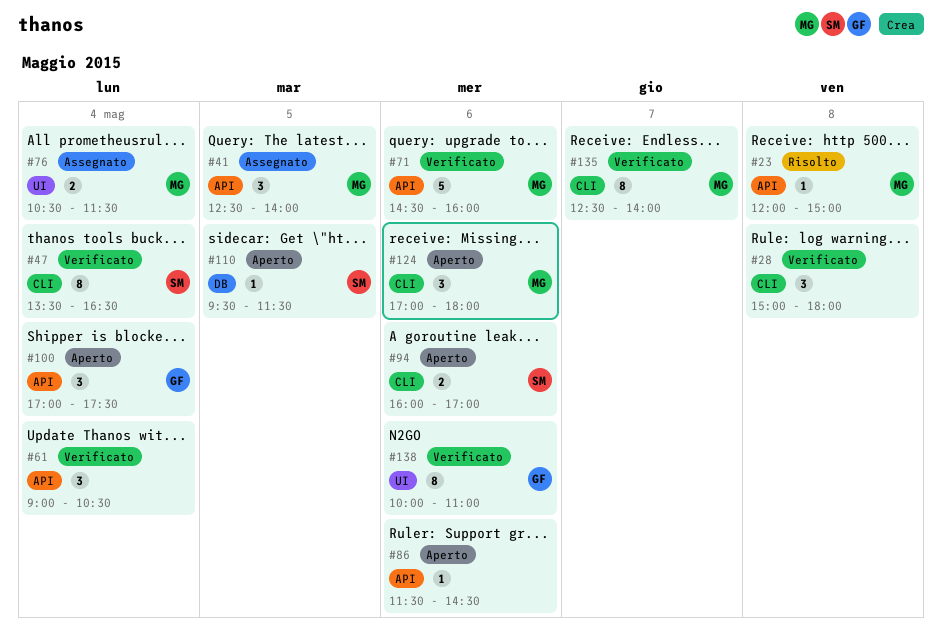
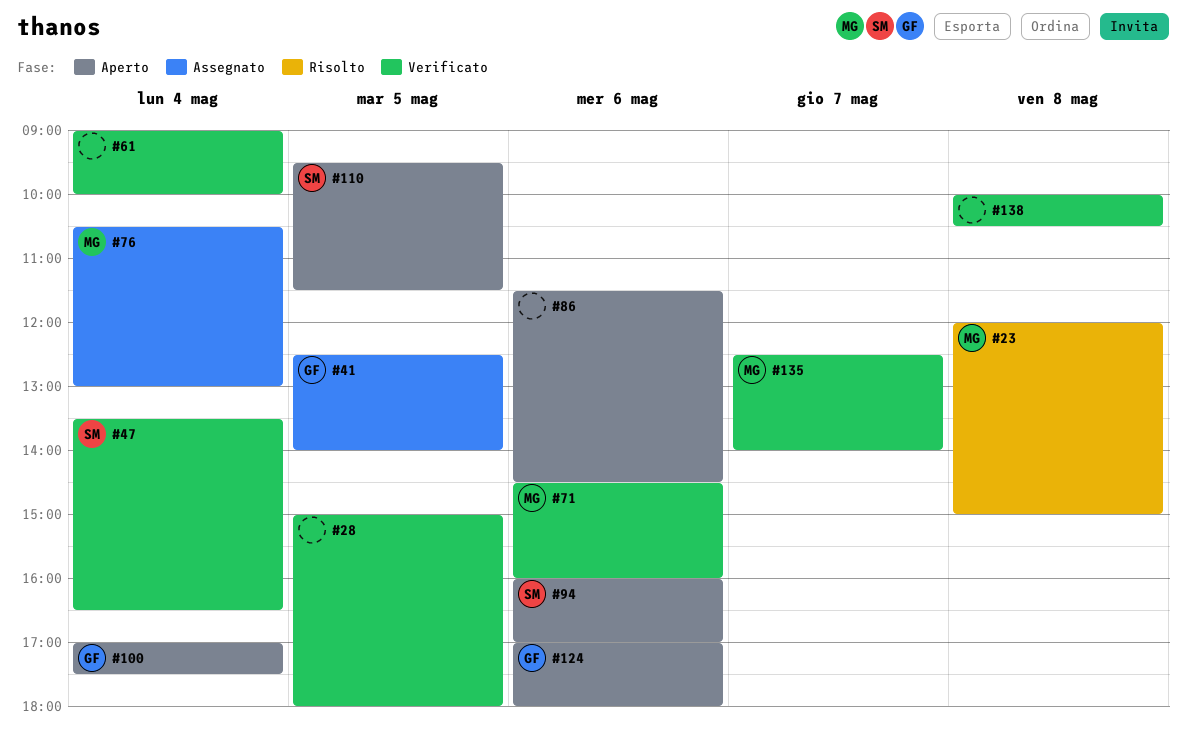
#28, day: May 8 -> May 5
#41, owner: MG -> GF
#61, ends: 10:30 -> 10:00
#76, ends: 11:30 -> 13:00
#124, owner: MG -> GF
#138, owner: GF -> none
#138, day: May 6 -> May 8
#138, ends: 11:00 -> 10:30

